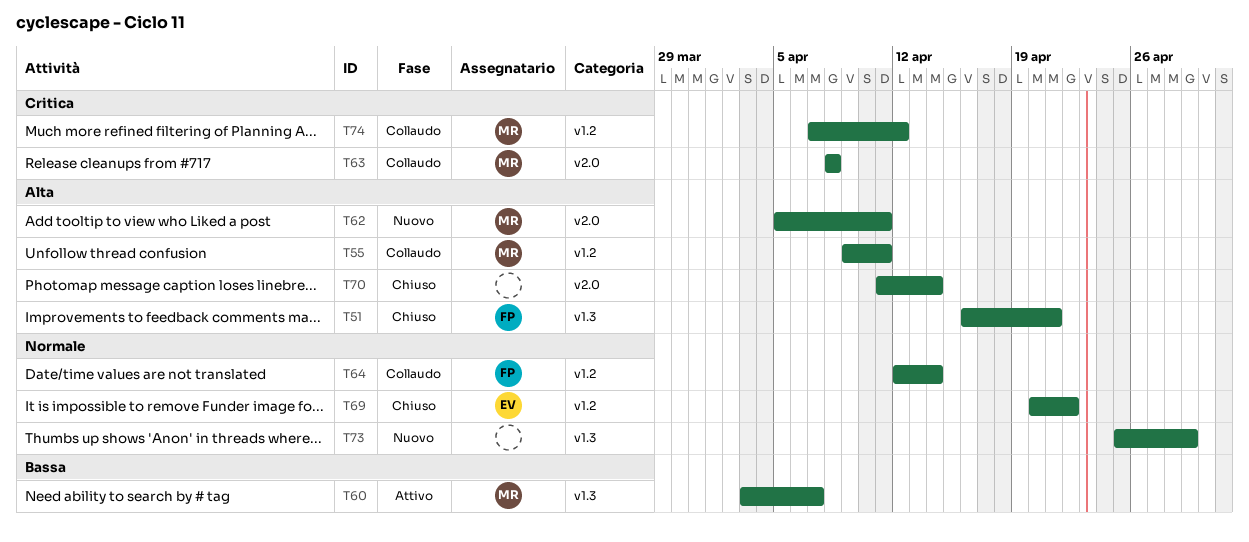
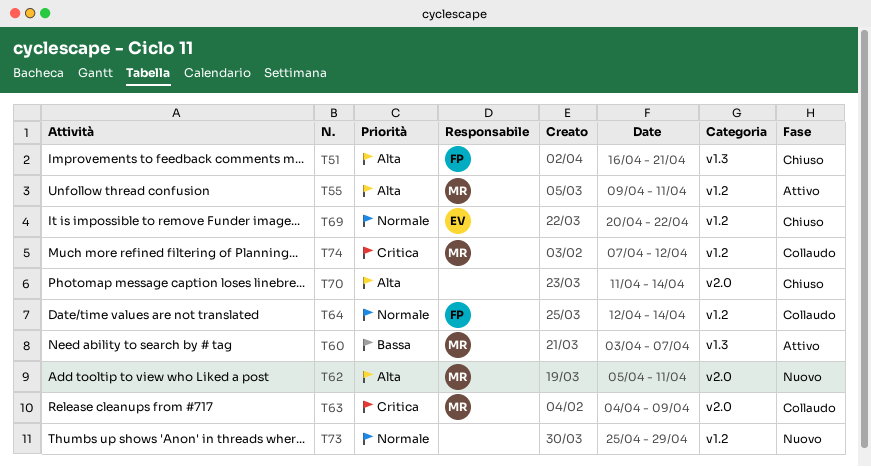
T55, status: Collaudo -> Attivo
T63, start: Apr 8 -> Apr 4
T63, due: Apr 8 -> Apr 9
T73, label: v1.3 -> v1.2

